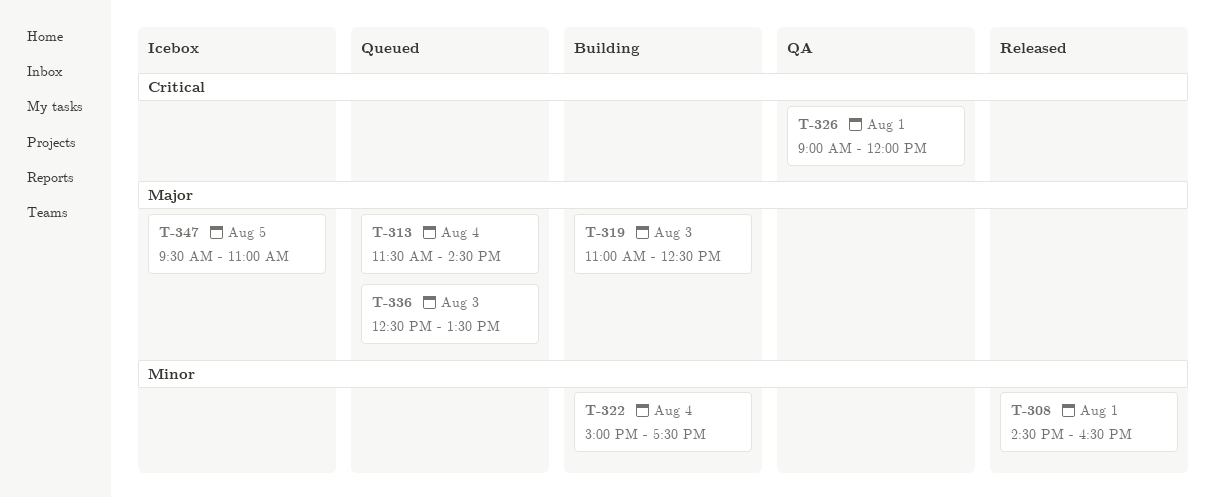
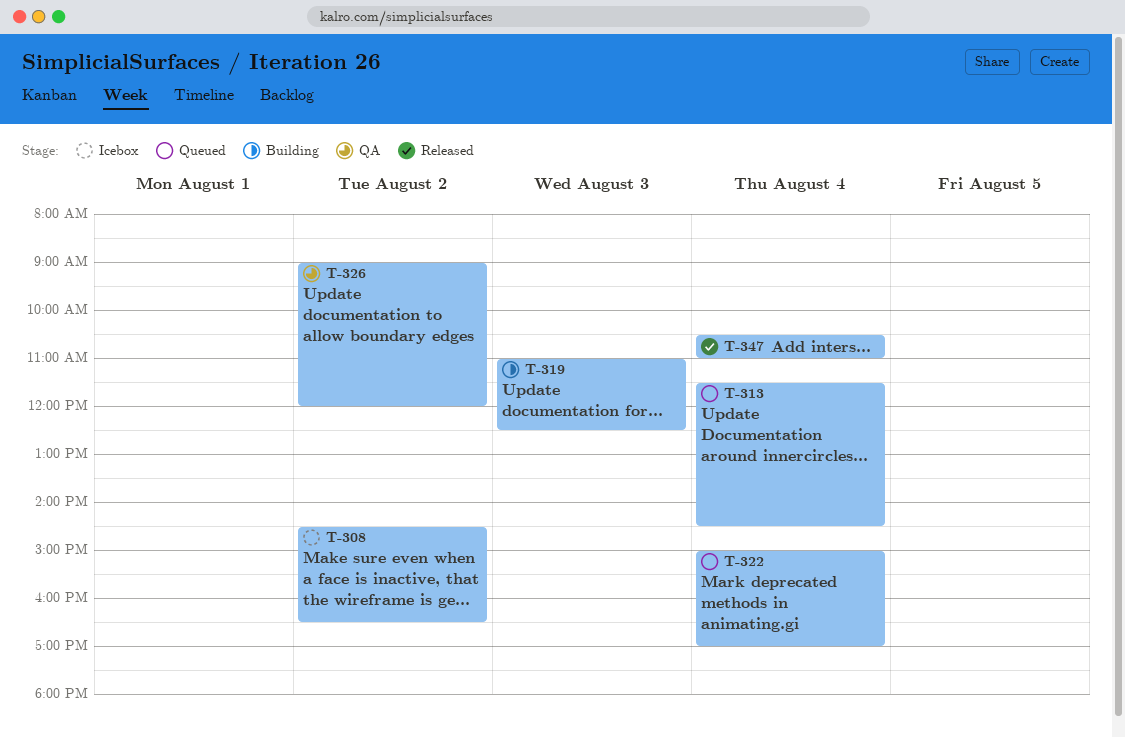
T-308, status: Released -> Icebox
T-308, day: Aug 1 -> Aug 2
T-322, status: Building -> Queued
T-322, ends: 17:30 -> 17:00
T-326, day: Aug 1 -> Aug 2
T-336: present -> none
T-347, status: Icebox -> Released
T-347, day: Aug 5 -> Aug 4
T-347, begins: 09:30 -> 10:30

